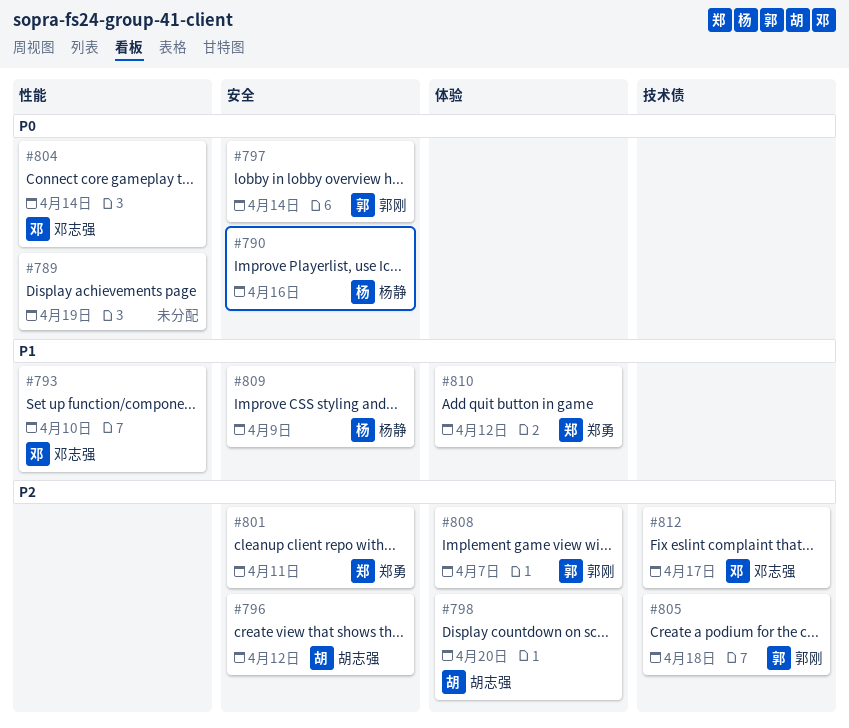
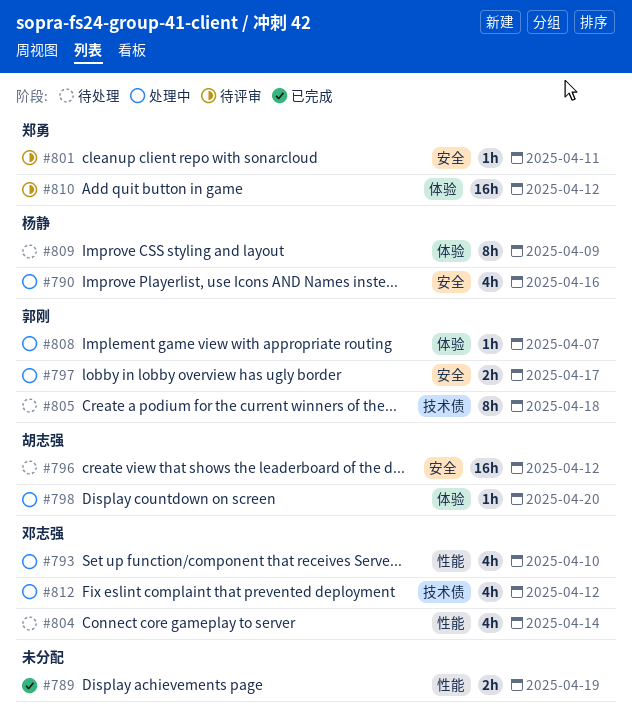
#797, due: Apr 14 -> Apr 17
#809, label: 安全 -> 体验
#812, due: Apr 17 -> Apr 12

